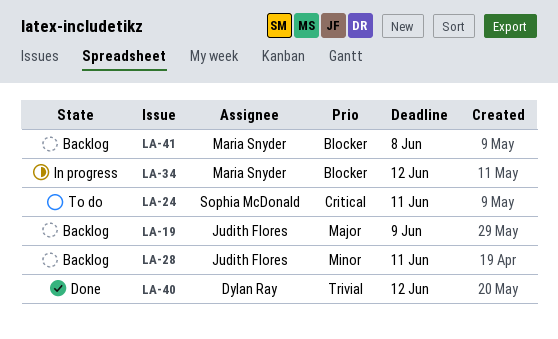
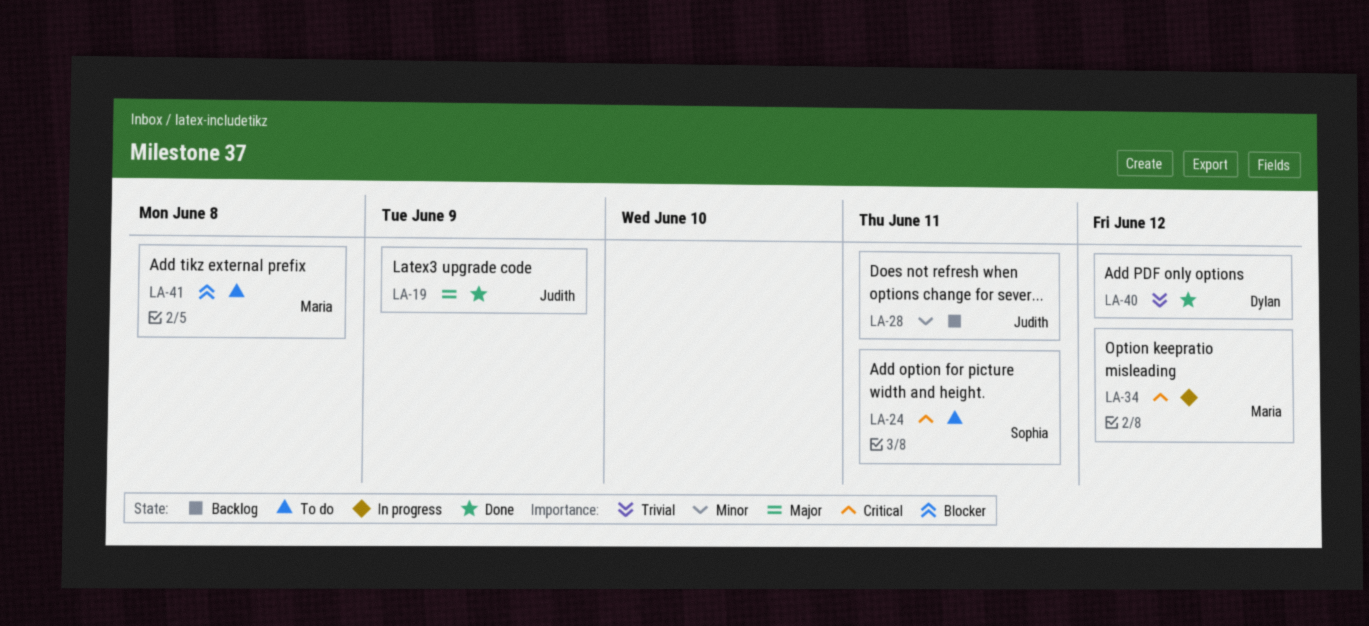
LA-19, status: Backlog -> Done
LA-34, priority: Blocker -> Critical
LA-41, status: Backlog -> To do

